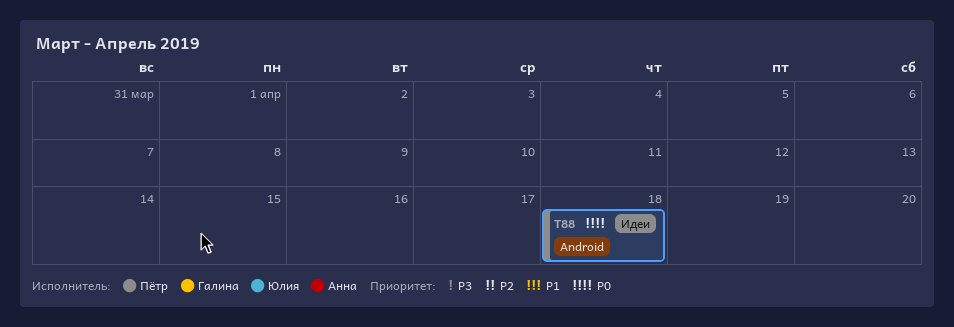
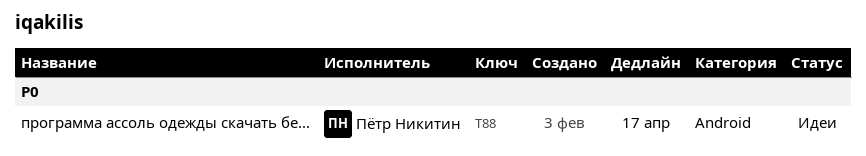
T88, due: Apr 18 -> Apr 17

